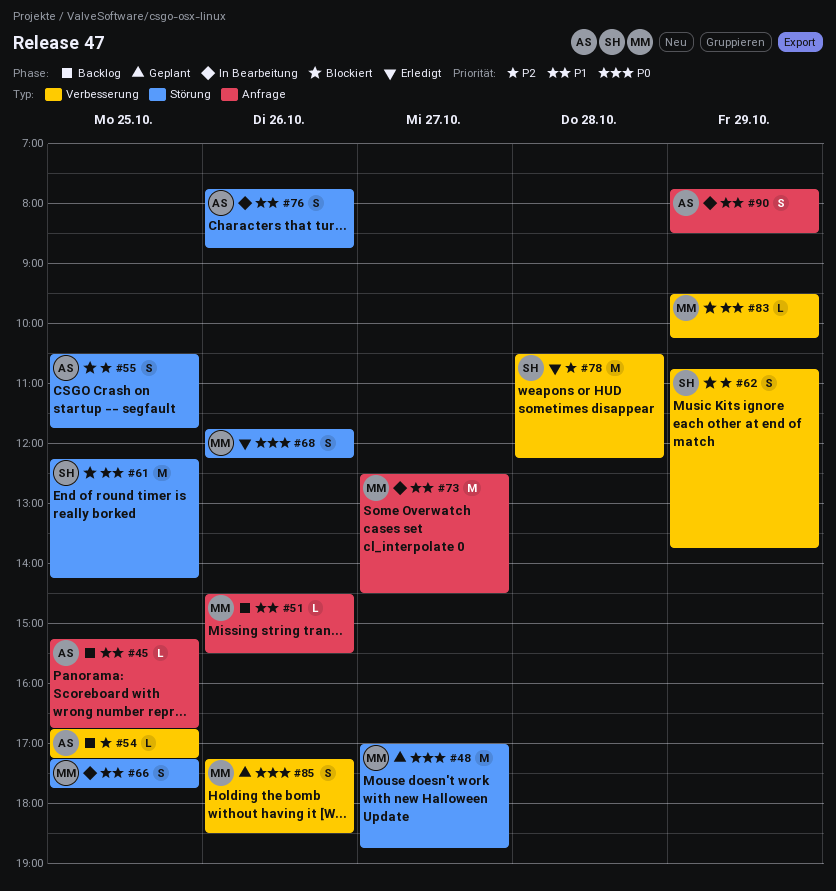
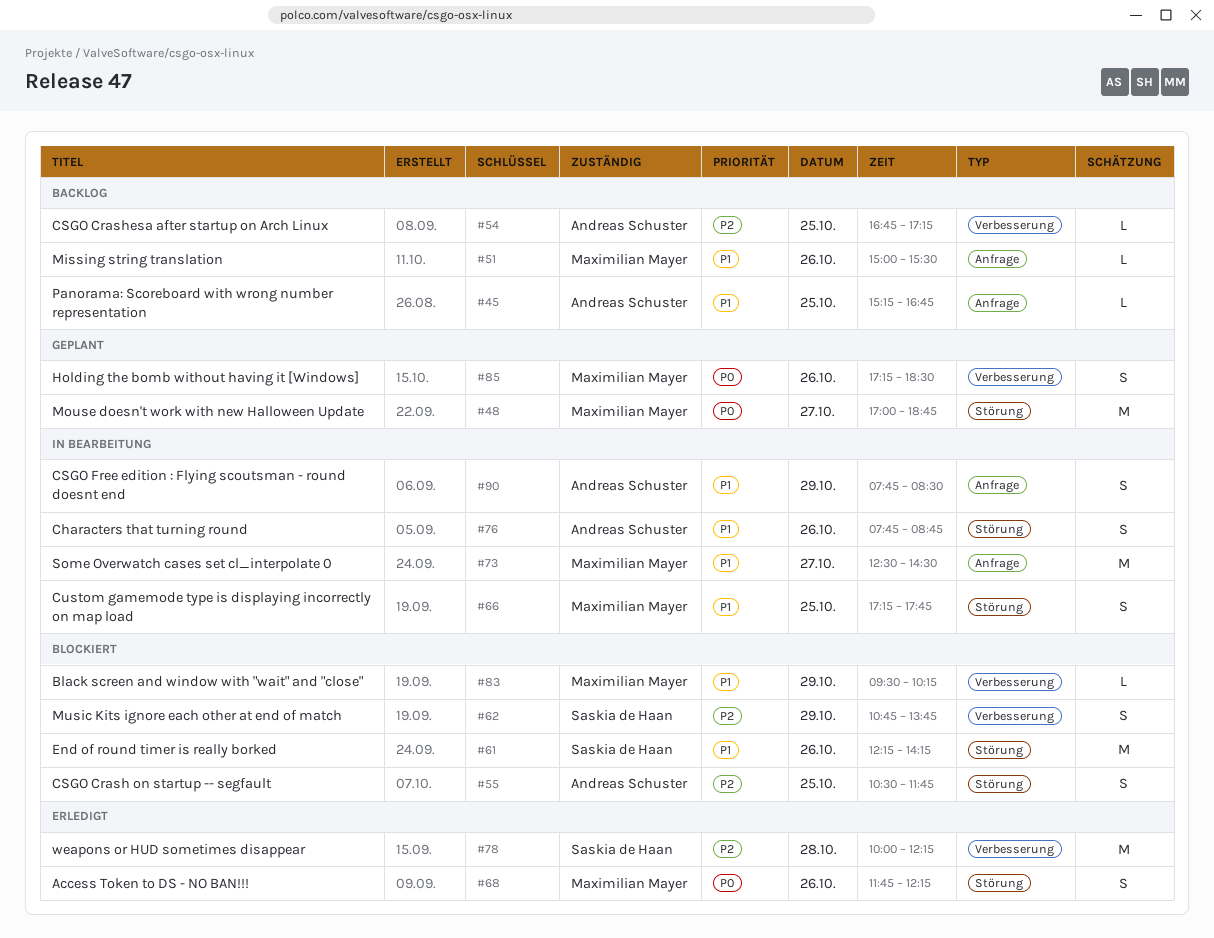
#51, begins: 14:30 -> 15:00
#61, day: Oct 25 -> Oct 26
#78, begins: 10:30 -> 10:00

